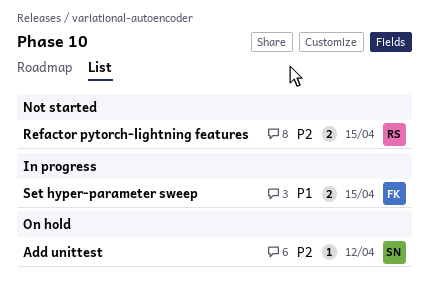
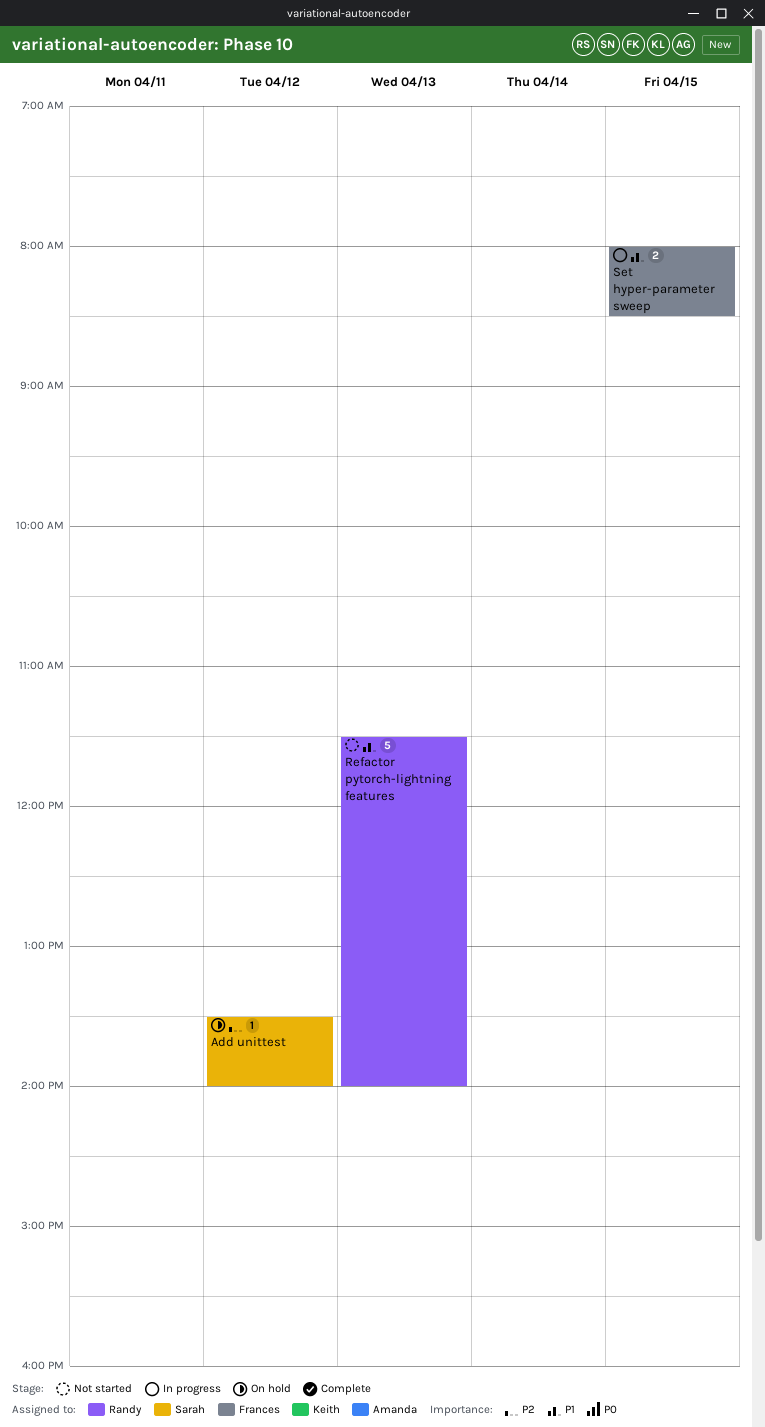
Refactor pytorch-lightning features, priority: P2 -> P1
Refactor pytorch-lightning features, estimate: 2 -> 5
Refactor pytorch-lightning features, day: Apr 15 -> Apr 13

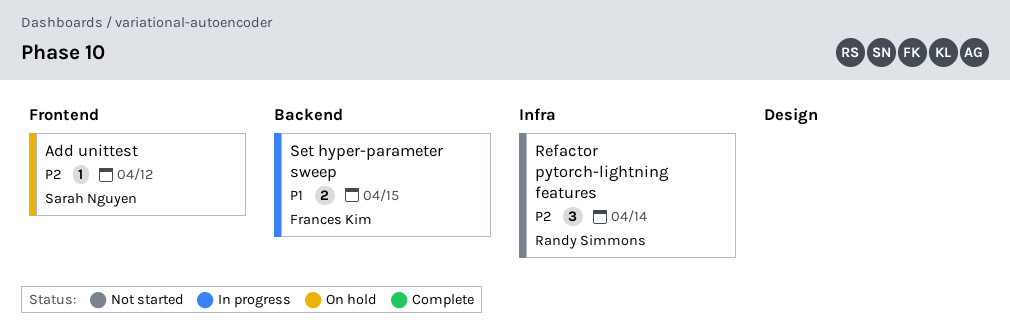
Refactor pytorch-lightning features, priority: P1 -> P2
Refactor pytorch-lightning features, estimate: 5 -> 3
Refactor pytorch-lightning features, day: Apr 13 -> Apr 14

